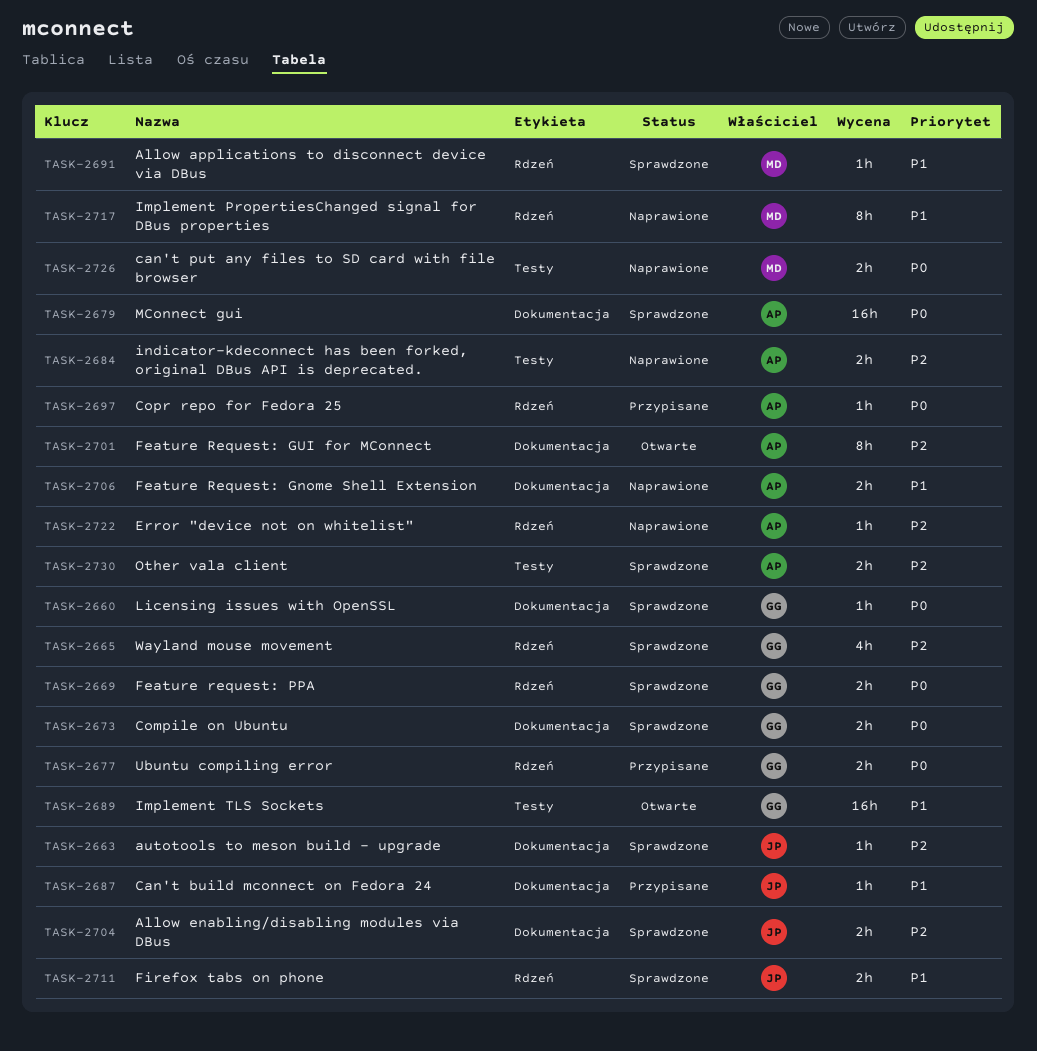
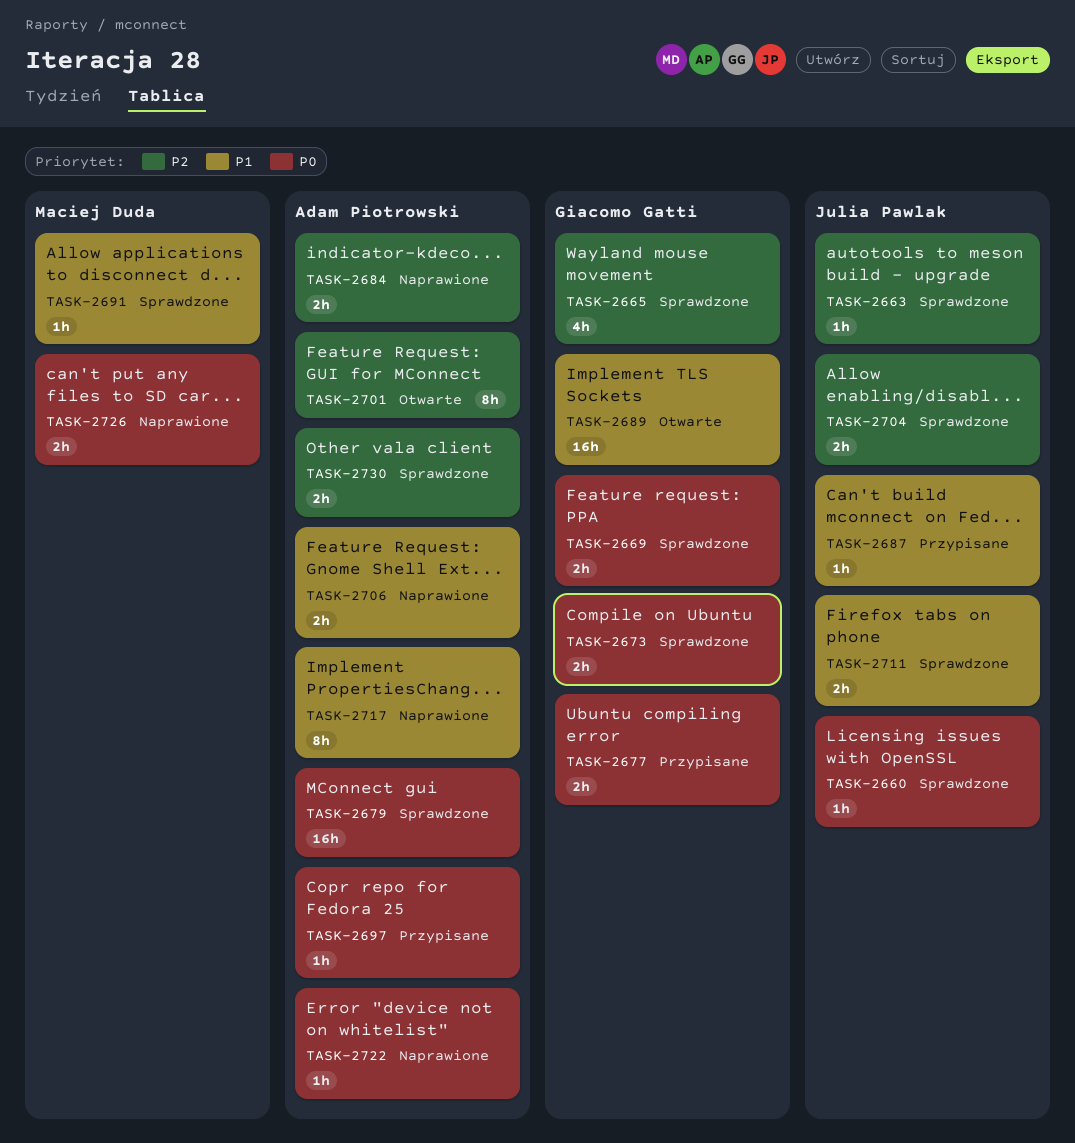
TASK-2660, owner: Giacomo Gatti -> Julia Pawlak
TASK-2717, owner: Maciej Duda -> Adam Piotrowski
TASK-2722, priority: P2 -> P0

